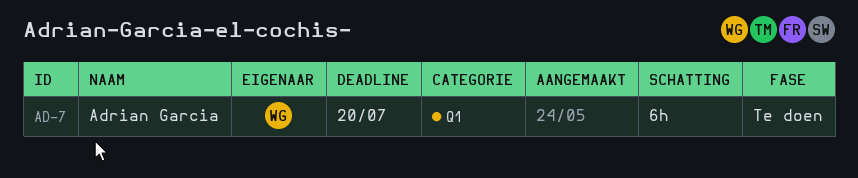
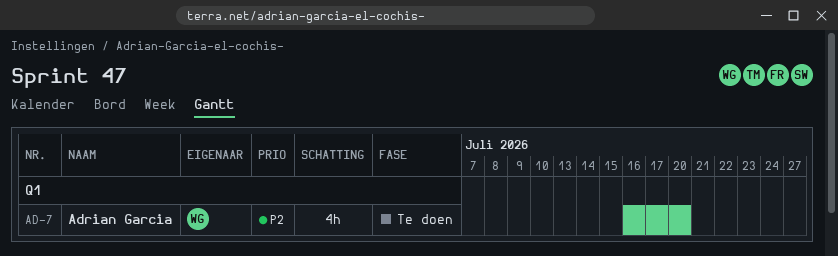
AD-7, estimate: 6h -> 4h

